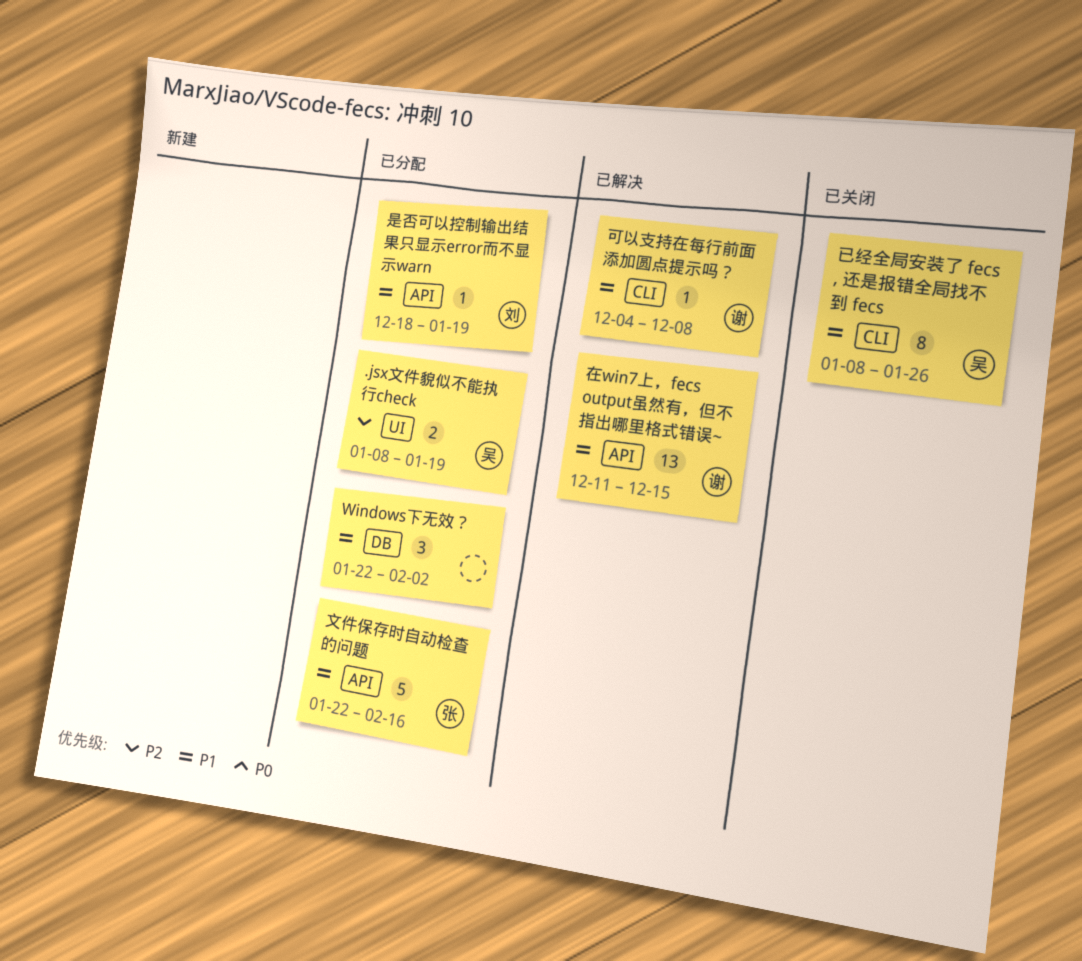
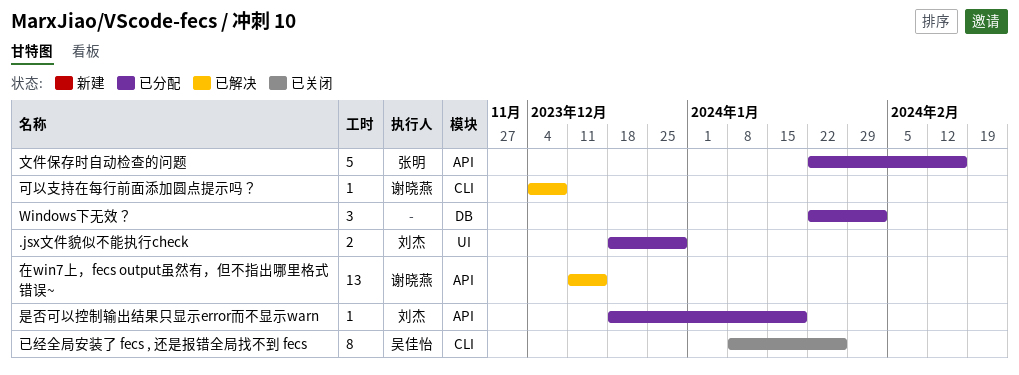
.jsx文件貌似不能执行check, owner: 吴佳怡 -> 刘杰
.jsx文件貌似不能执行check, start: Jan 8 -> Dec 18
.jsx文件貌似不能执行check, due: Jan 19 -> Dec 29

